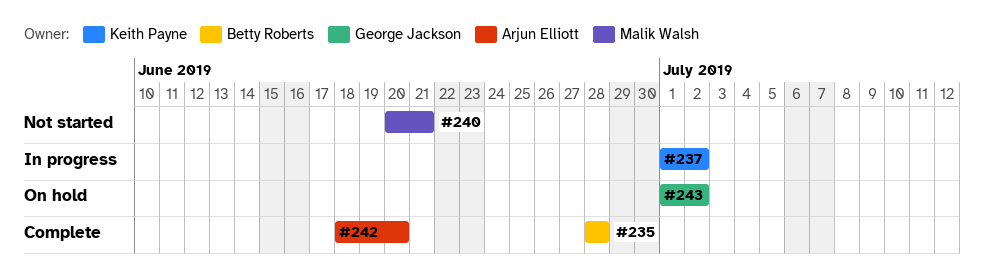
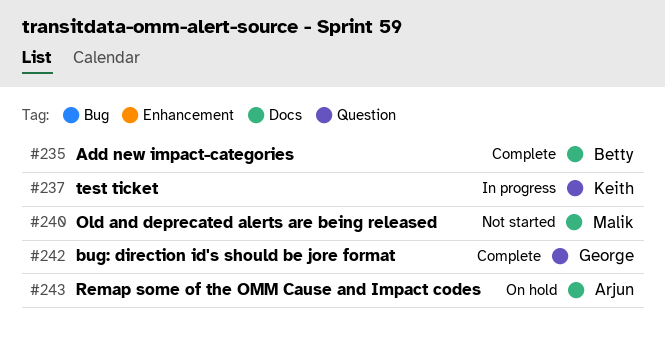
#242, owner: Arjun Elliott -> George Jackson
#243, owner: George Jackson -> Arjun Elliott

